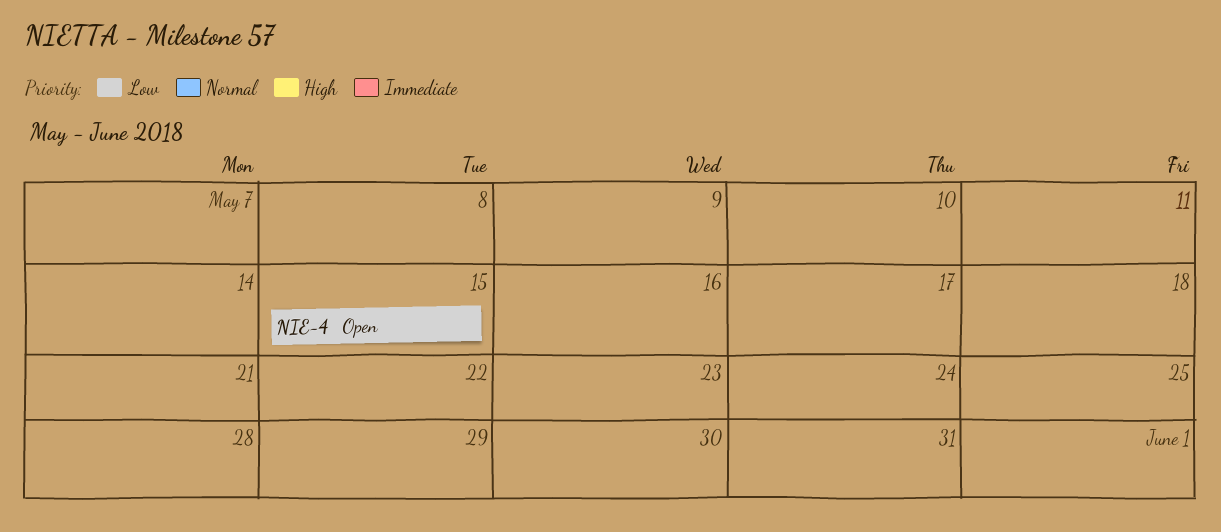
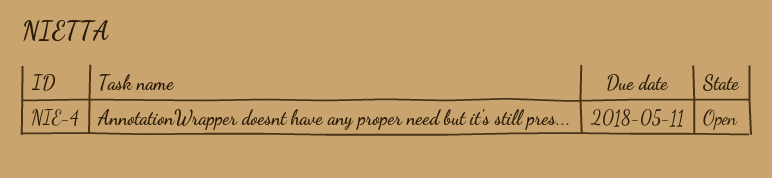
NIE-4, due: May 15 -> May 11

